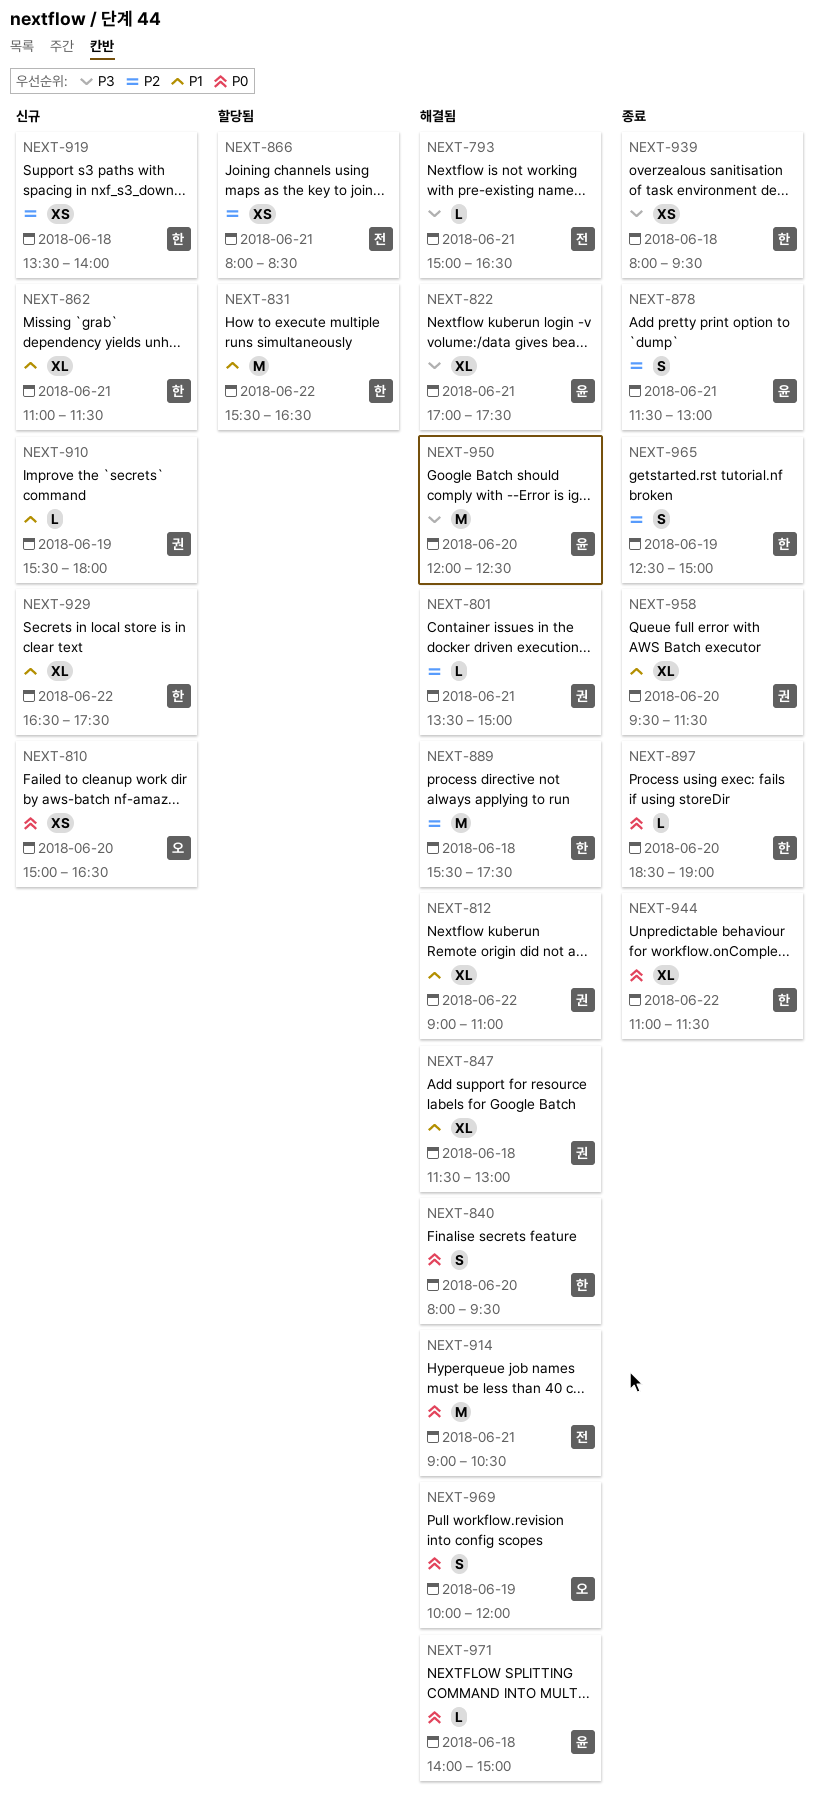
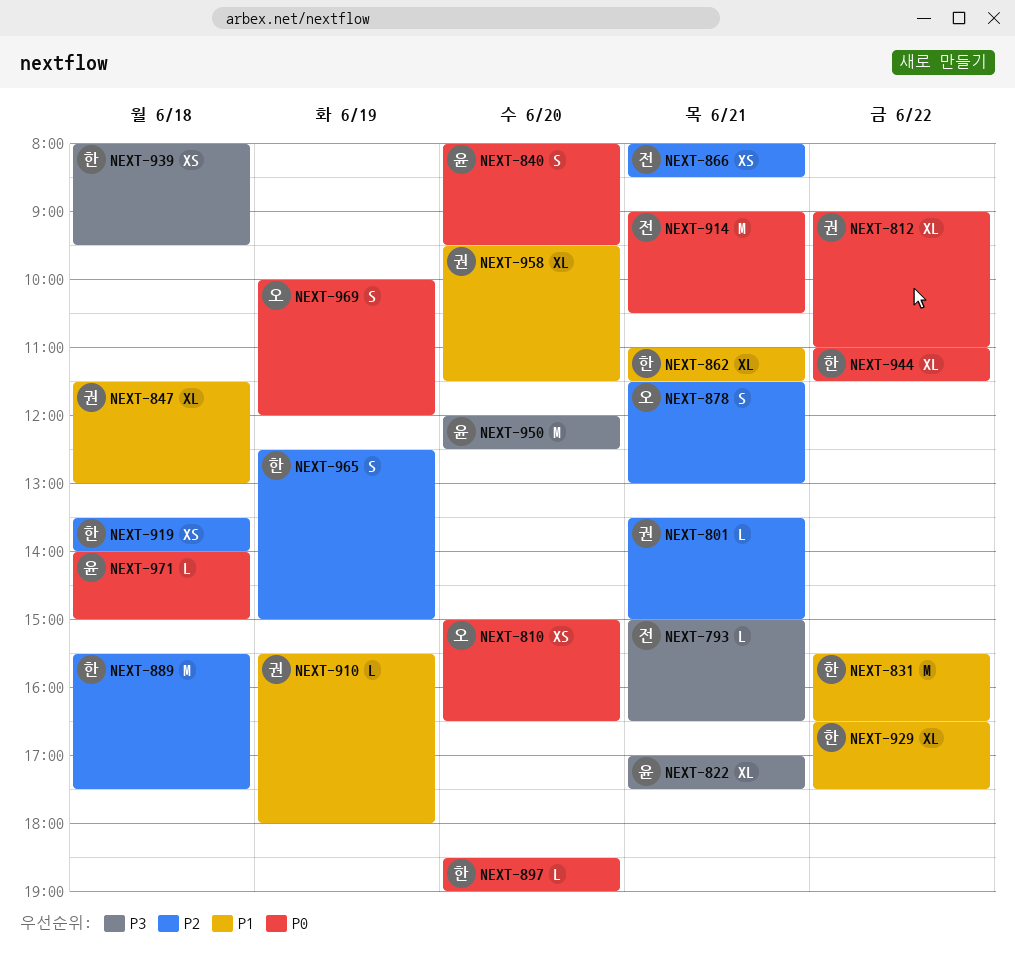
NEXT-812, priority: P1 -> P0
NEXT-840, owner: 한 -> 윤
NEXT-878, owner: 윤 -> 오

